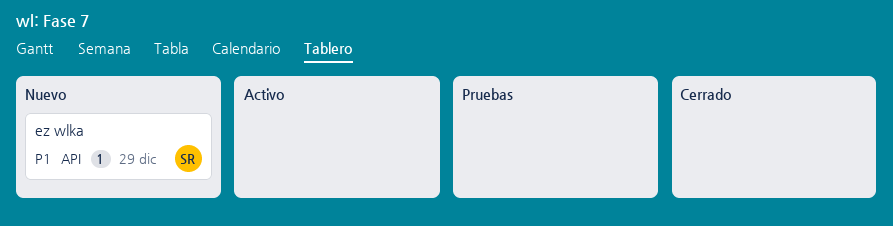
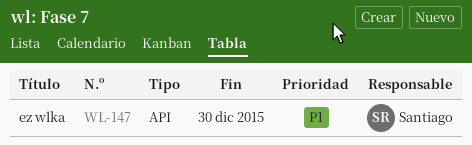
ez wlka, due: Dec 29 -> Dec 30

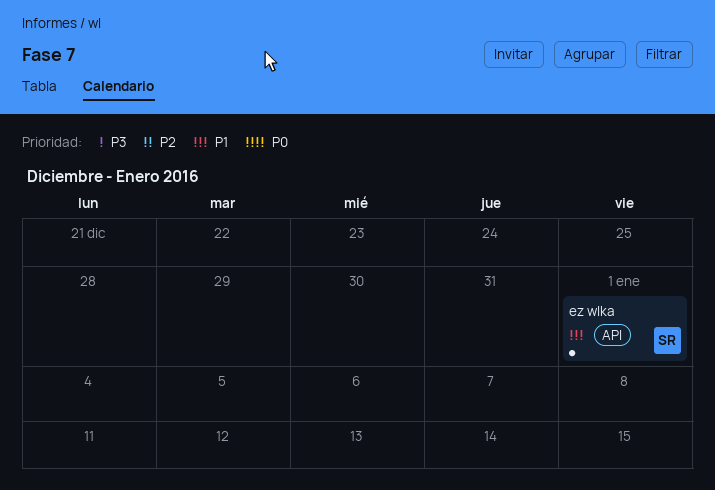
ez wlka, due: Dec 30 -> Jan 1

